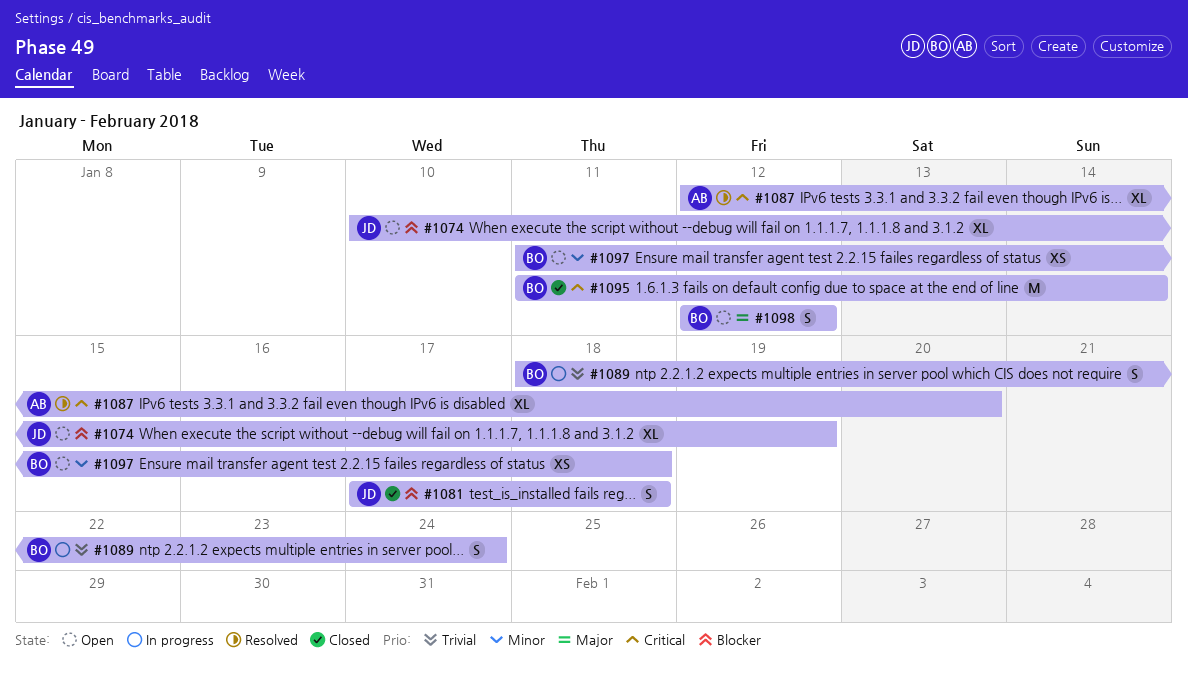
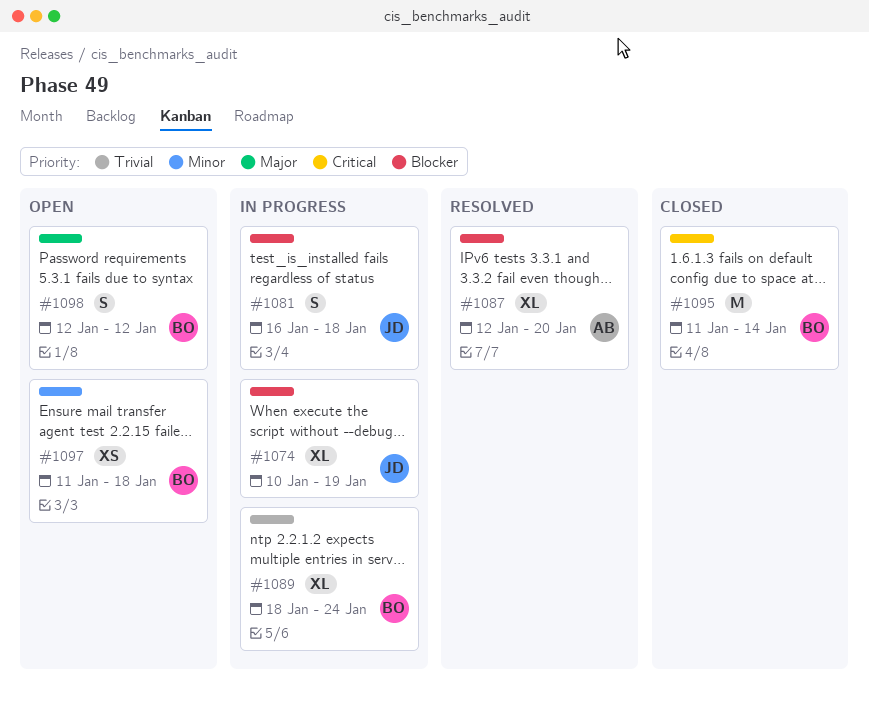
#1074, status: Open -> In progress
#1081, status: Closed -> In progress
#1081, start: Jan 17 -> Jan 16
#1087, priority: Critical -> Blocker
#1089, estimate: S -> XL

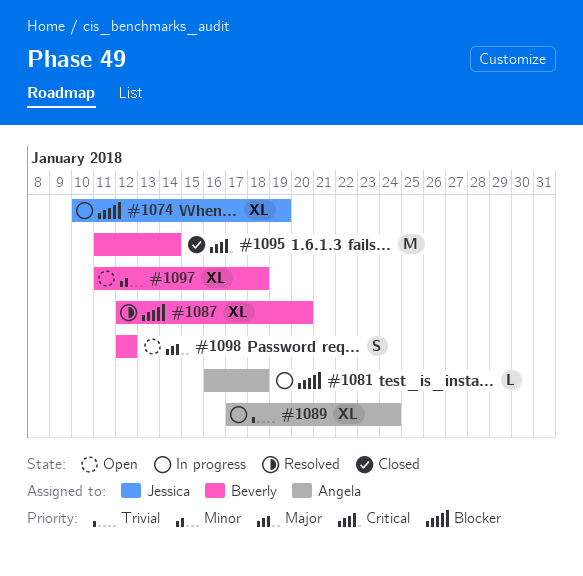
#1081, owner: Jessica -> Angela
#1081, estimate: S -> L
#1087, owner: Angela -> Beverly
#1089, owner: Beverly -> Angela
#1089, start: Jan 18 -> Jan 17
#1097, estimate: XS -> XL

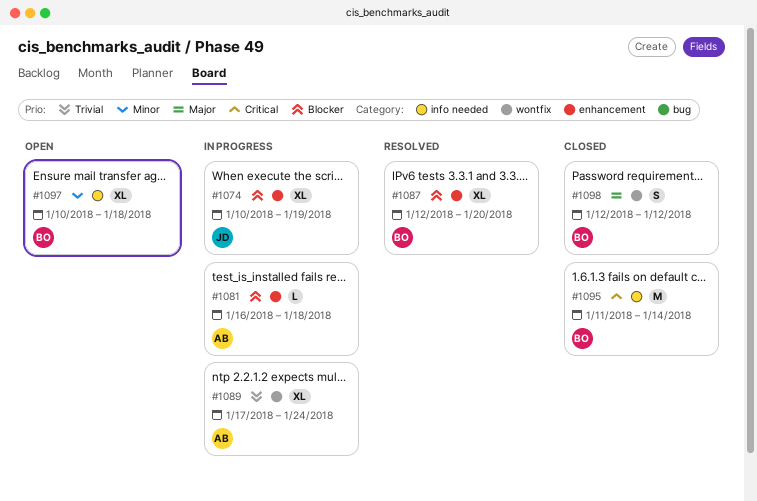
#1097, start: Jan 11 -> Jan 10
#1098, status: Open -> Closed

